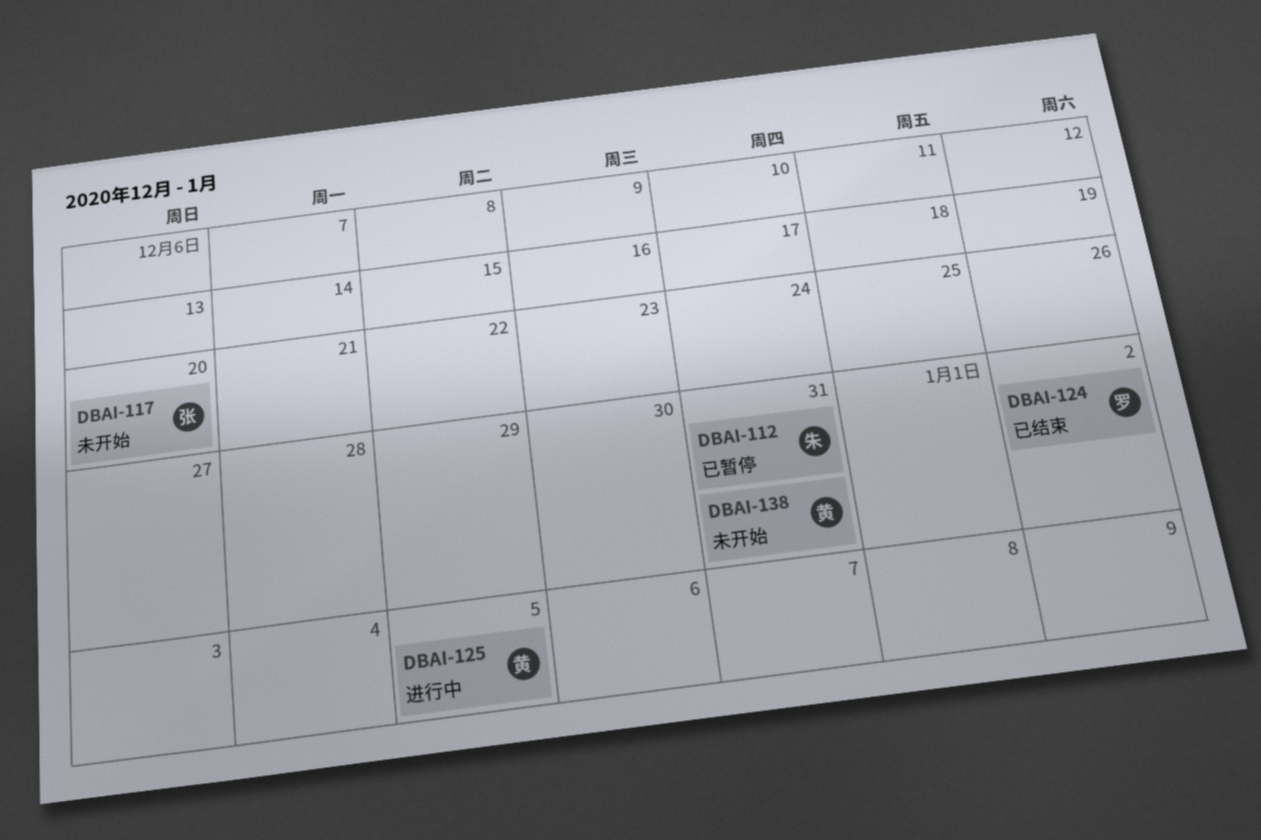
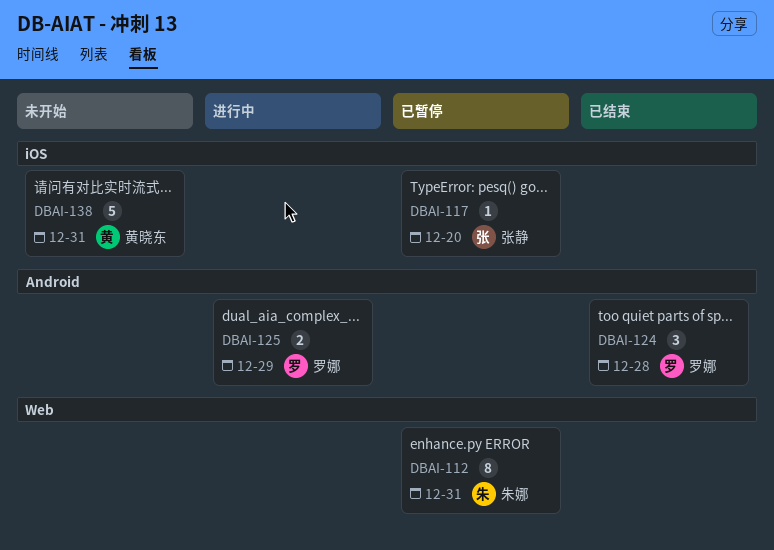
DBAI-117, status: 未开始 -> 已暂停
DBAI-124, due: Jan 2 -> Dec 28
DBAI-125, owner: 黄晓东 -> 罗娜
DBAI-125, due: Jan 5 -> Dec 29

